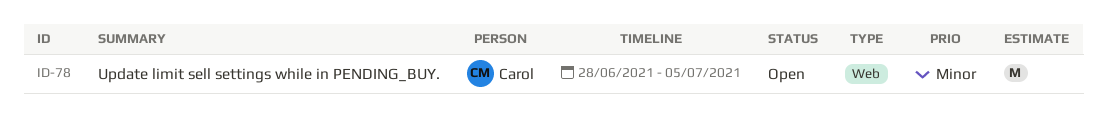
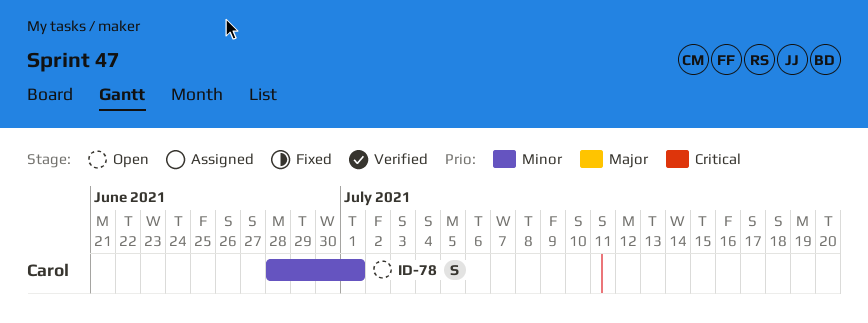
ID-78, estimate: M -> S
ID-78, due: Jul 5 -> Jul 1

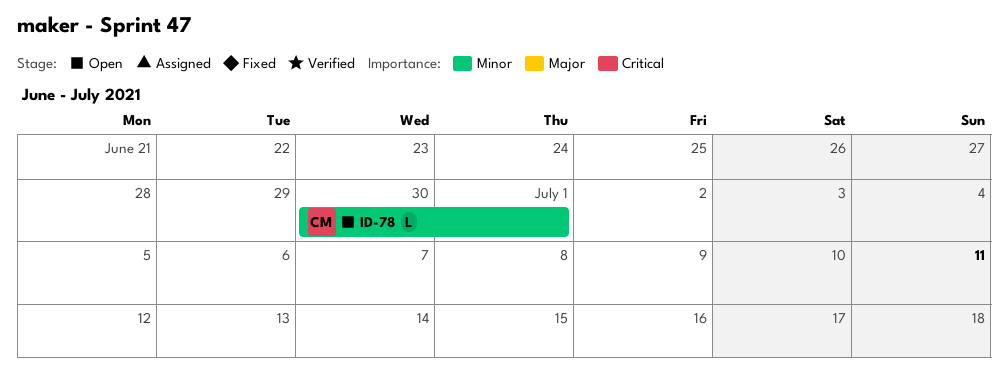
ID-78, estimate: S -> L
ID-78, start: Jun 28 -> Jun 30

